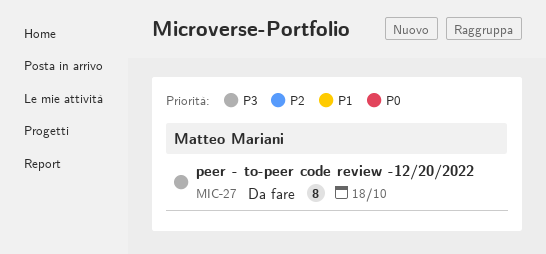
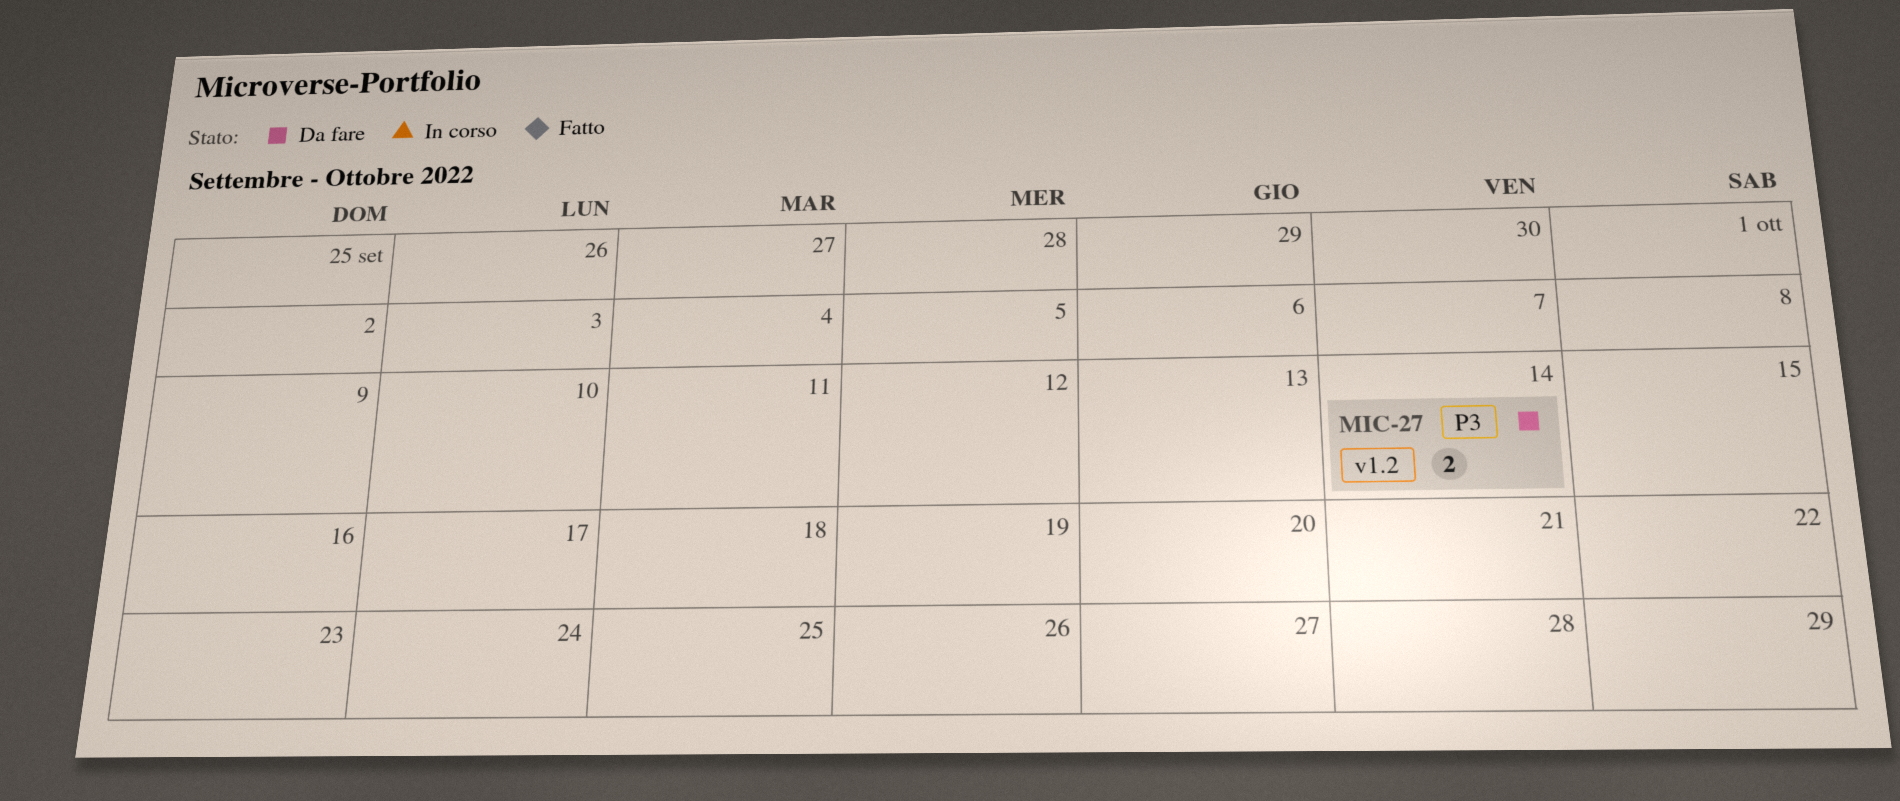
MIC-27, estimate: 8 -> 2
MIC-27, due: Oct 18 -> Oct 14

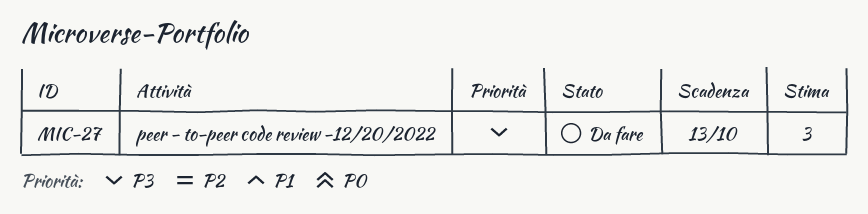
MIC-27, estimate: 2 -> 3
MIC-27, due: Oct 14 -> Oct 13

